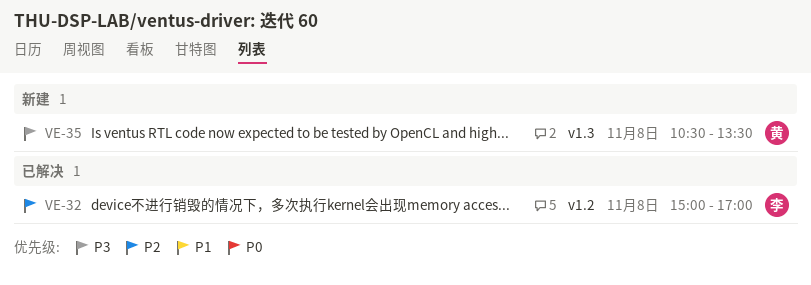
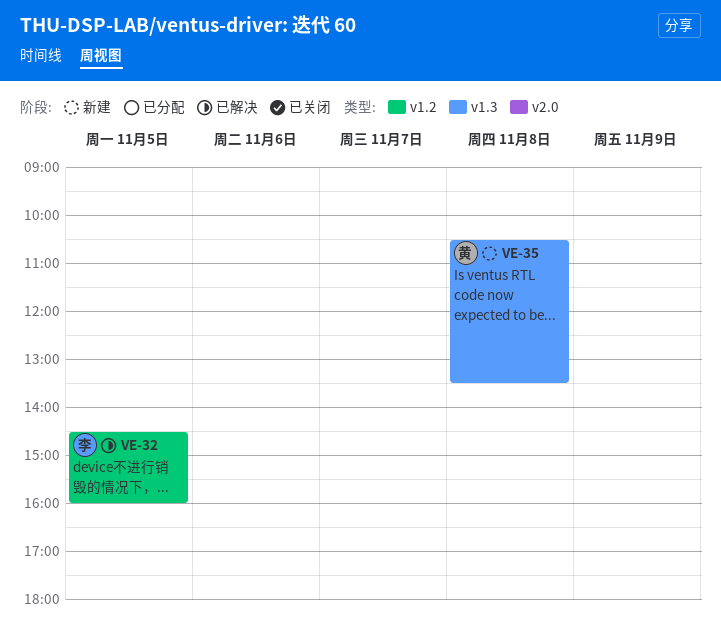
VE-32, day: Nov 8 -> Nov 5
VE-32, begins: 15:00 -> 14:30
VE-32, ends: 17:00 -> 16:00

